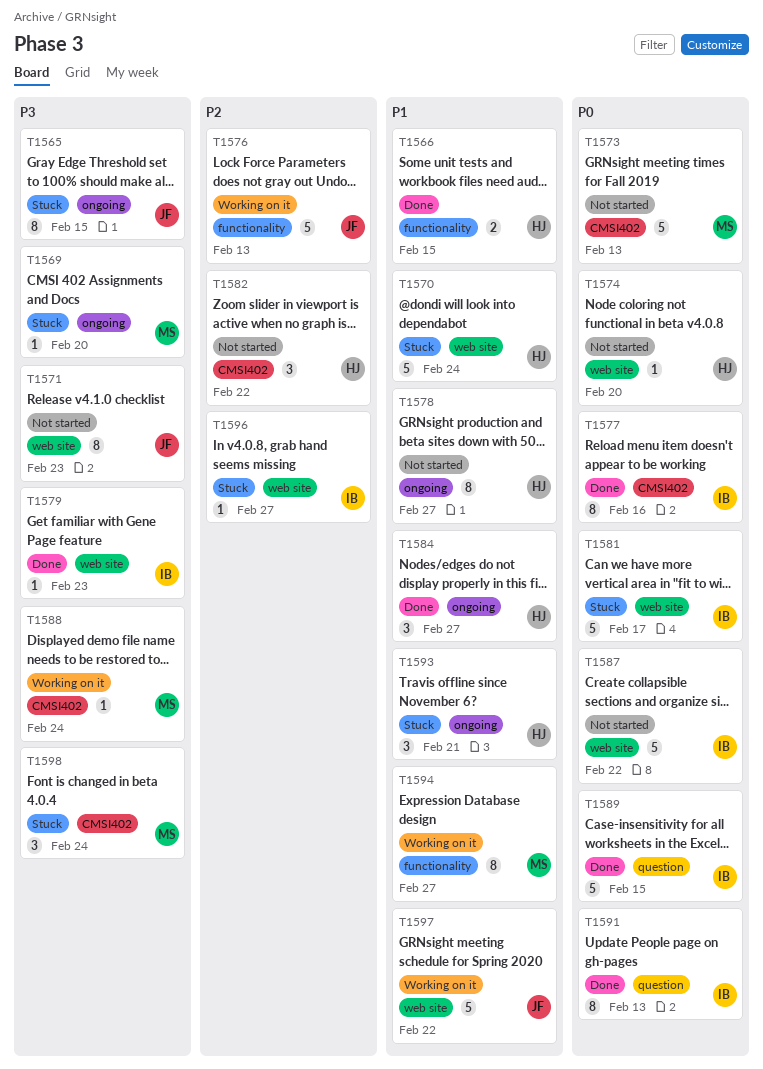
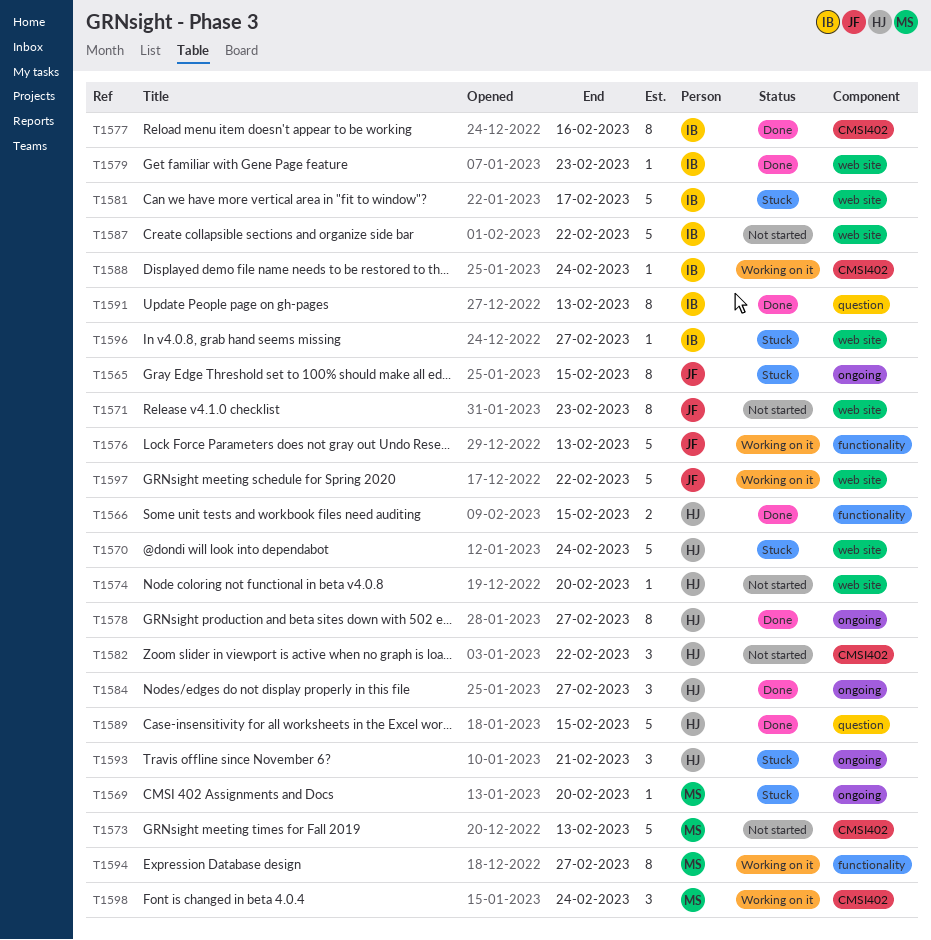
T1578, status: Not started -> Done
T1588, owner: MS -> IB
T1589, owner: IB -> HJ
T1598, status: Stuck -> Working on it

